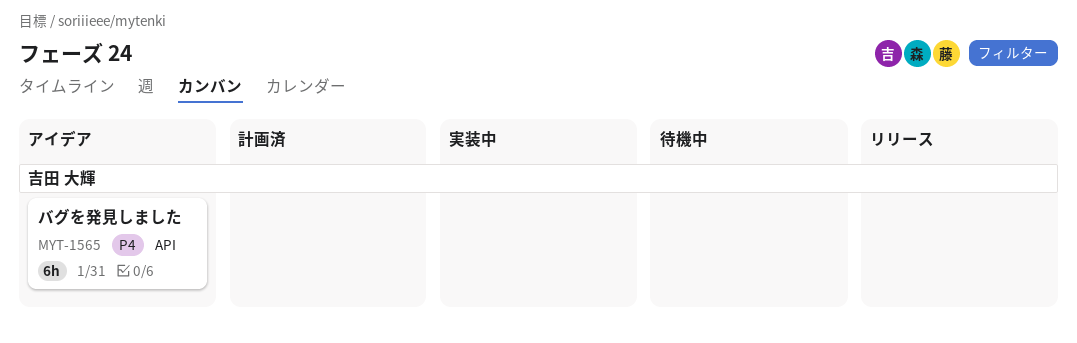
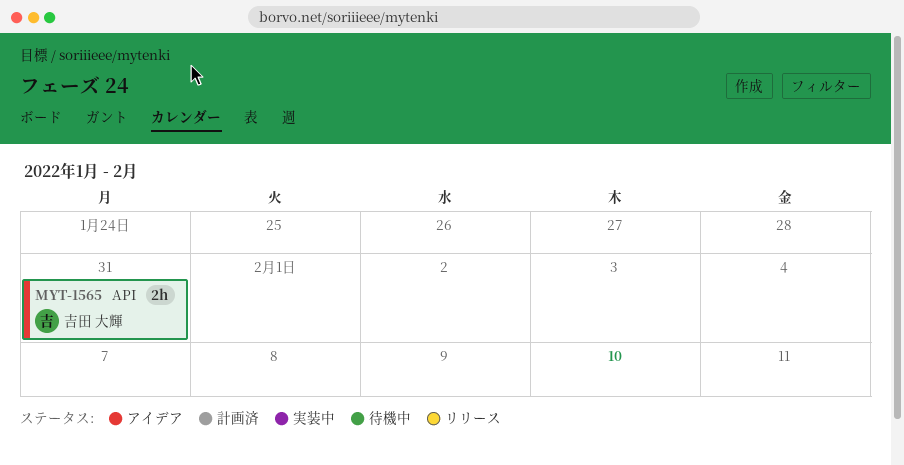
MYT-1565, estimate: 6h -> 2h

